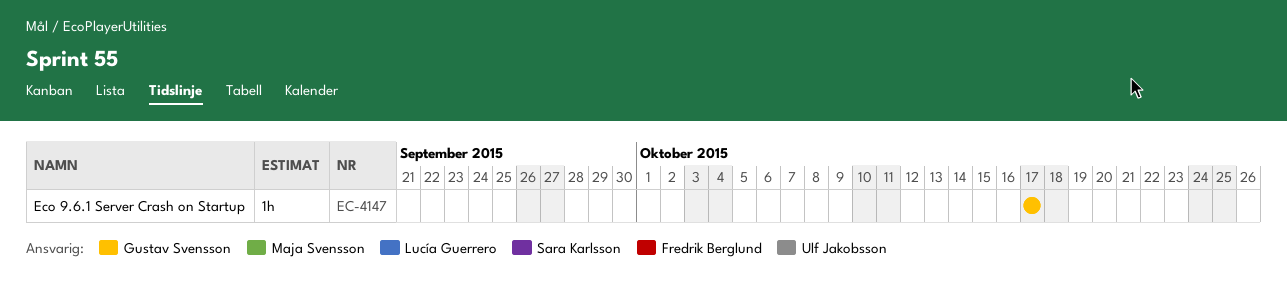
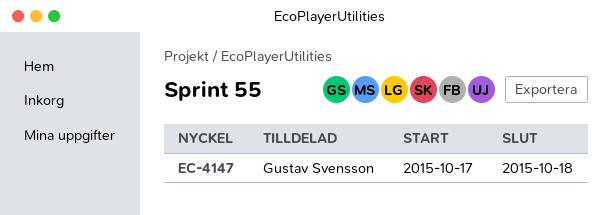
EC-4147, due: Oct 17 -> Oct 18

